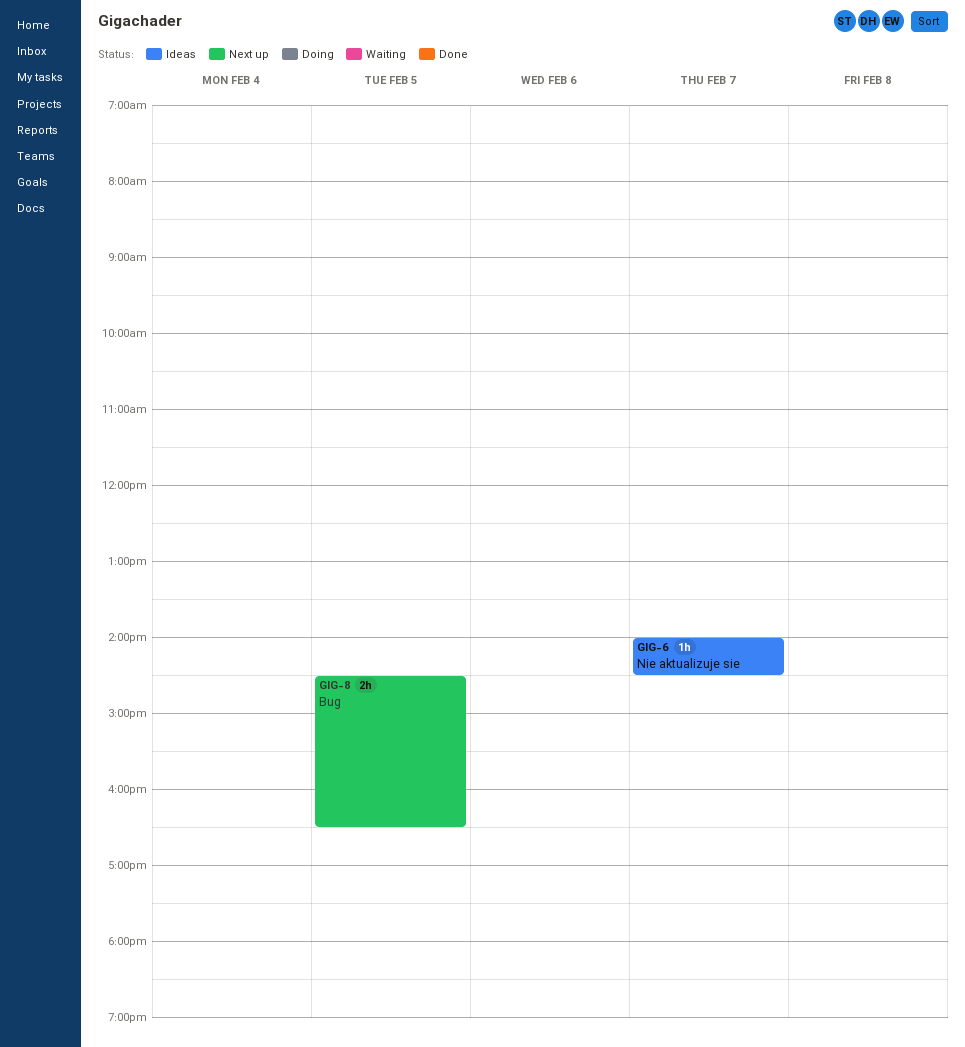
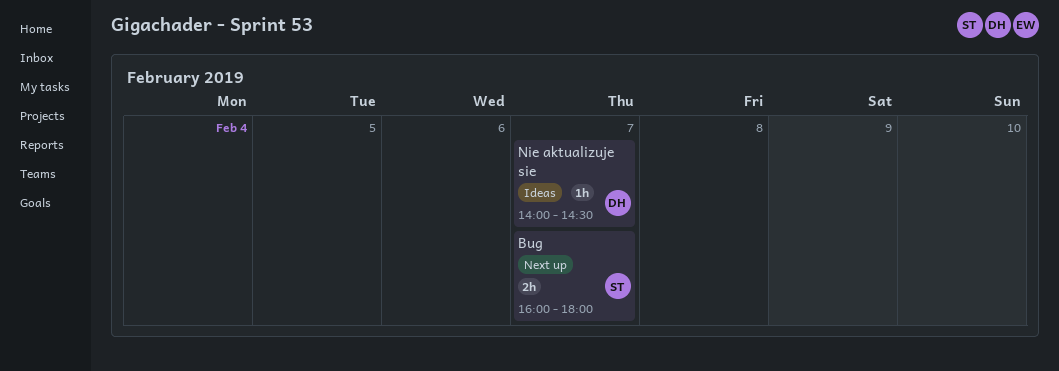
Bug, day: Feb 5 -> Feb 7
Bug, begins: 14:30 -> 16:00
Bug, ends: 16:30 -> 18:00

